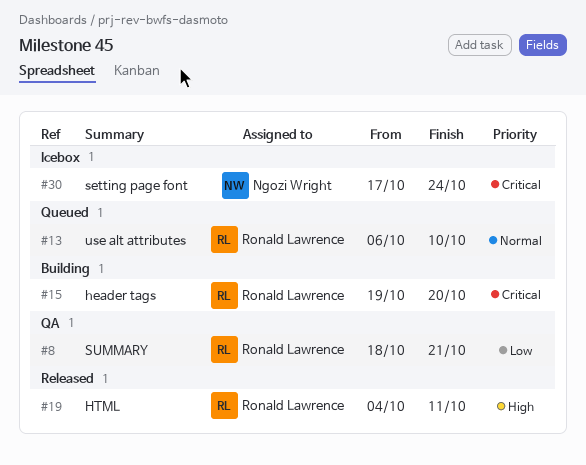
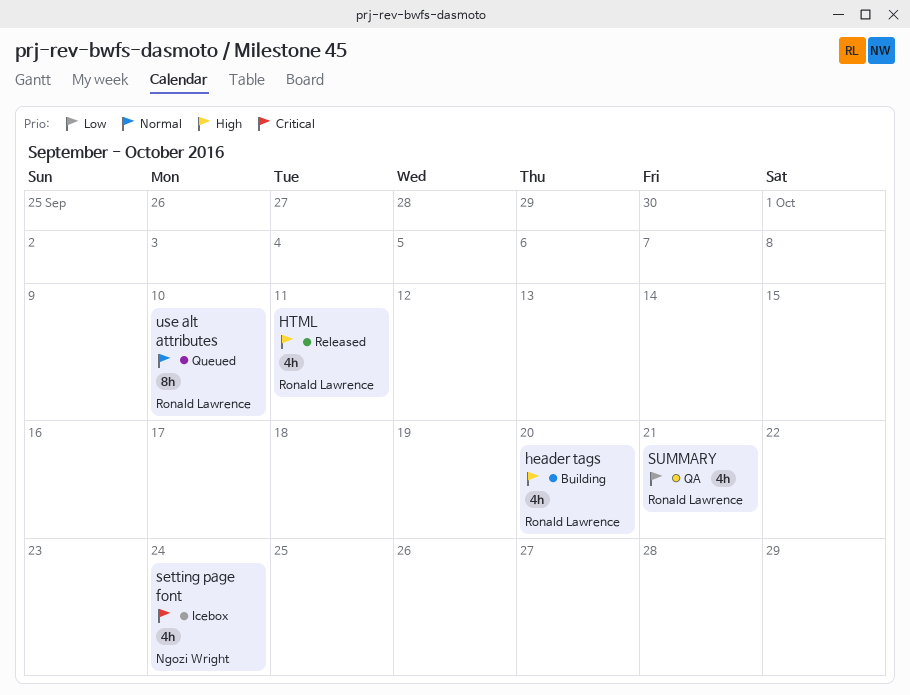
header tags, priority: Critical -> High

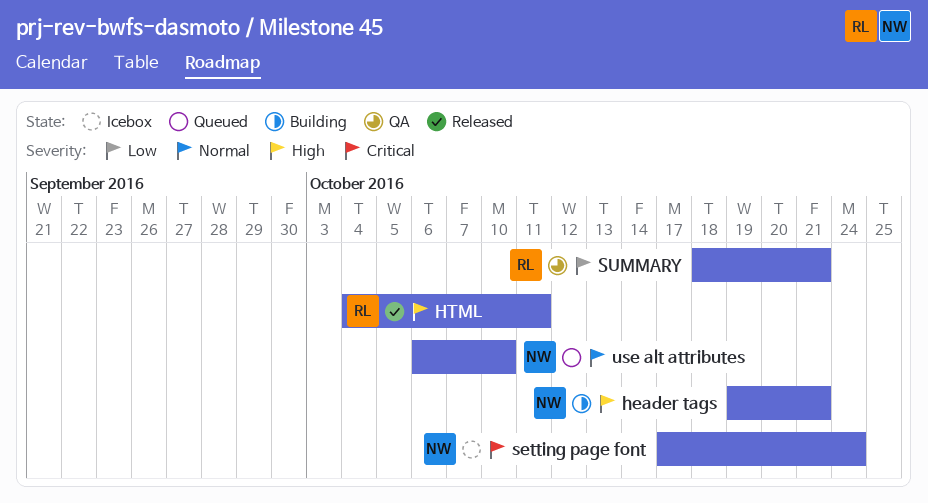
header tags, owner: Ronald Lawrence -> Ngozi Wright
header tags, due: Oct 20 -> Oct 21
use alt attributes, owner: Ronald Lawrence -> Ngozi Wright

